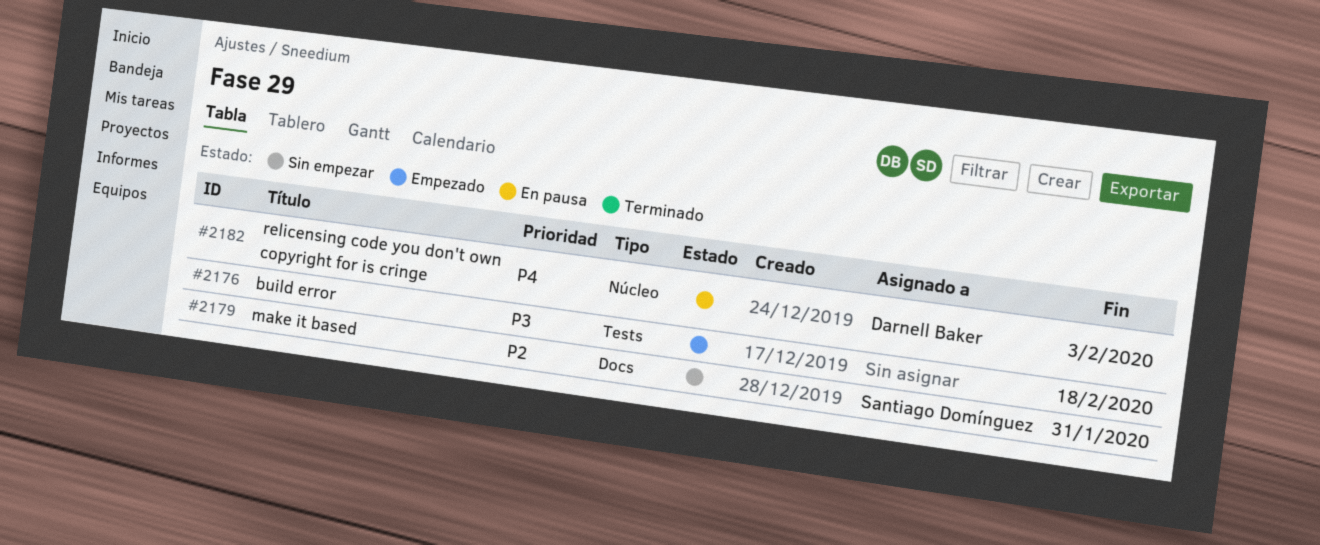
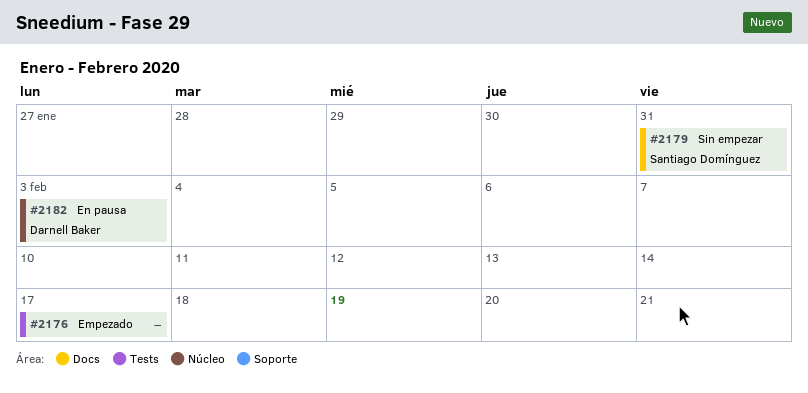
#2176, due: Feb 18 -> Feb 17

